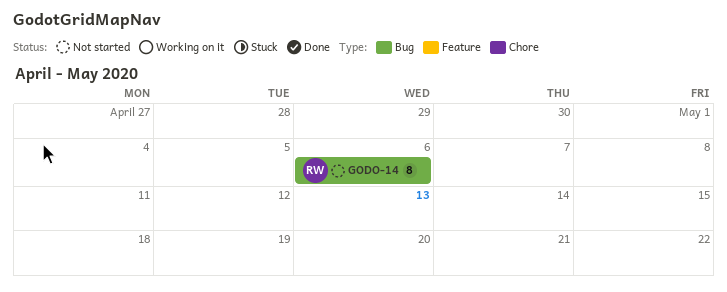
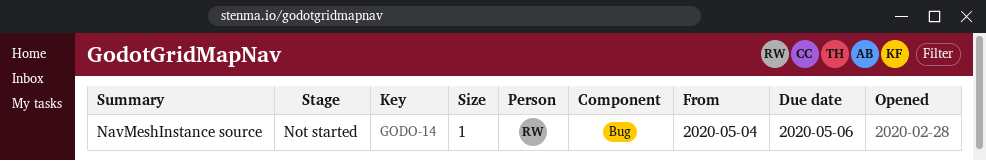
GODO-14, estimate: 8 -> 1
GODO-14, start: May 6 -> May 4

